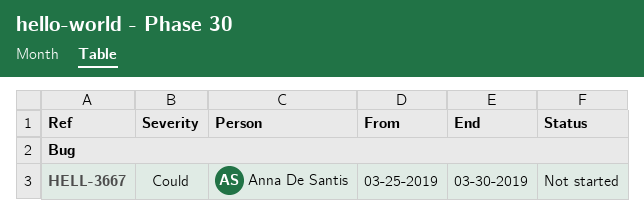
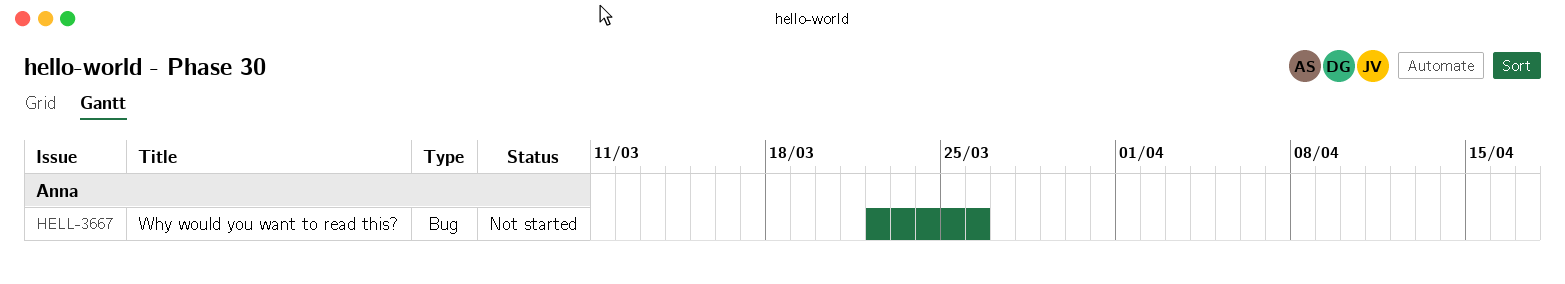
HELL-3667, start: Mar 25 -> Mar 22
HELL-3667, due: Mar 30 -> Mar 26

